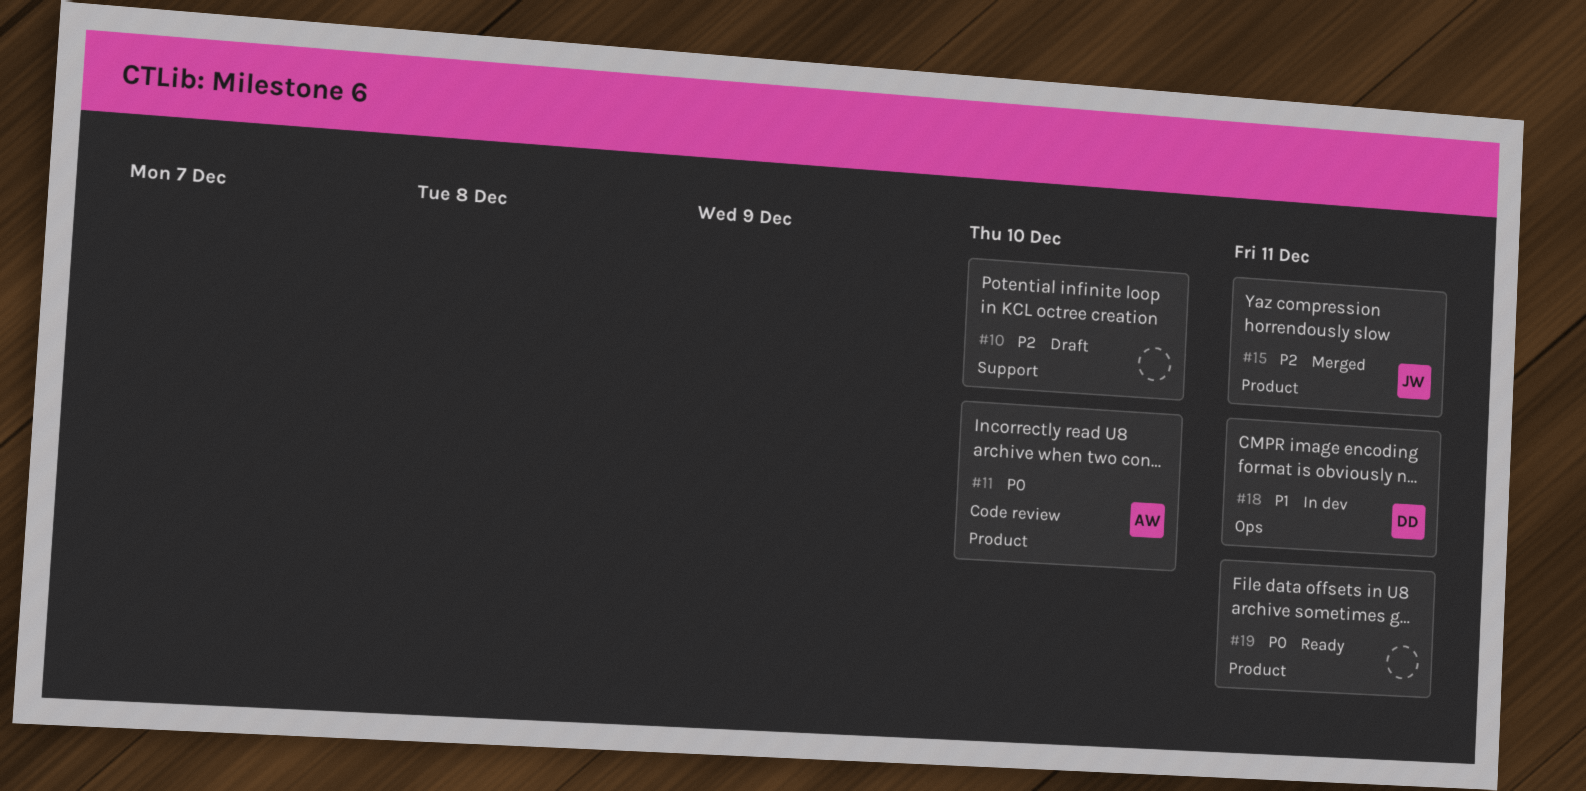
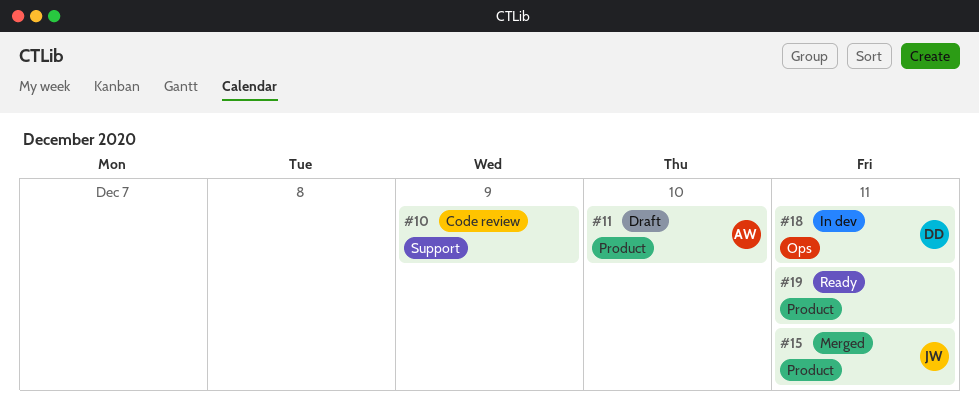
#10, status: Draft -> Code review
#10, due: Dec 10 -> Dec 9
#11, status: Code review -> Draft

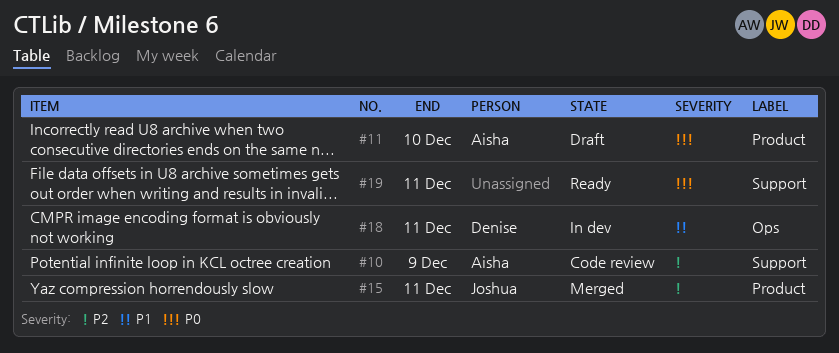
#10, owner: none -> Aisha
#19, label: Product -> Support

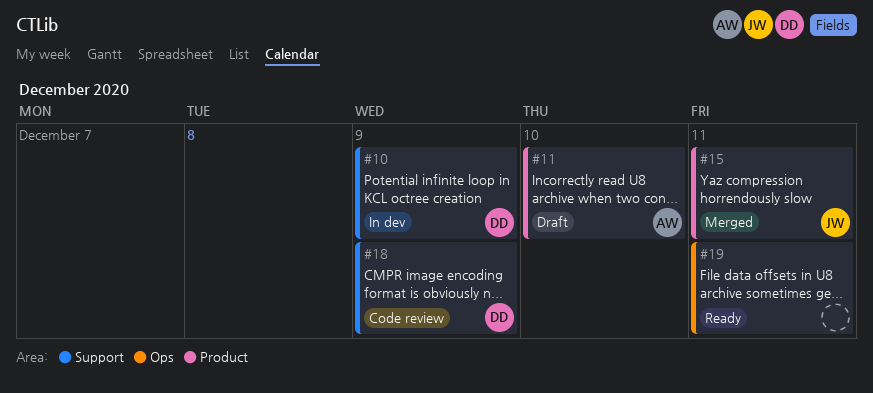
#10, status: Code review -> In dev
#10, owner: Aisha -> Denise
#18, status: In dev -> Code review
#18, label: Ops -> Support
#18, due: Dec 11 -> Dec 9
#19, label: Support -> Ops

